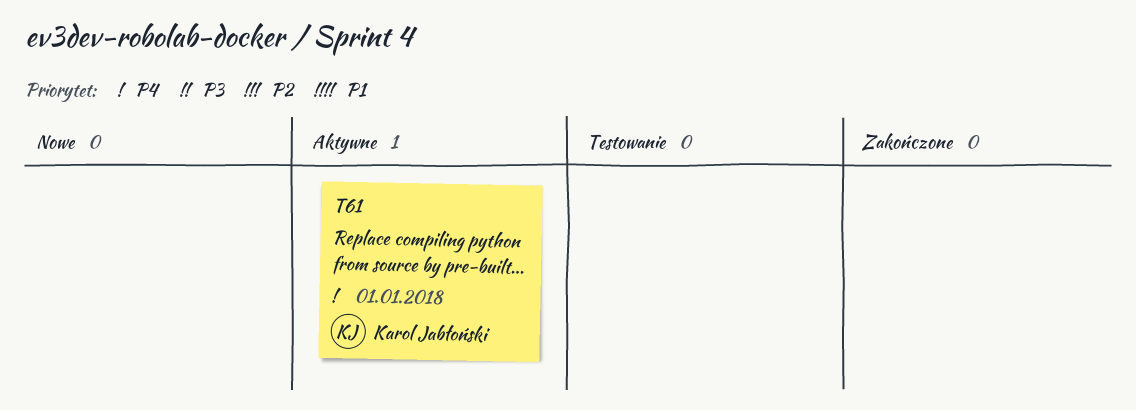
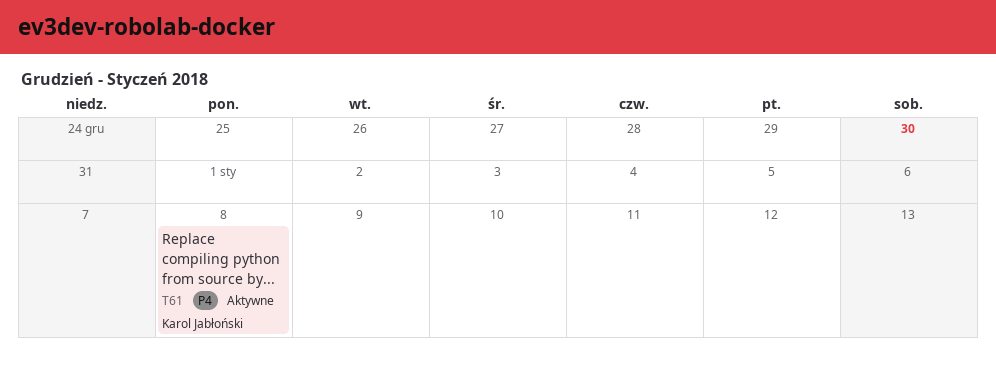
T61, due: Jan 1 -> Jan 8

